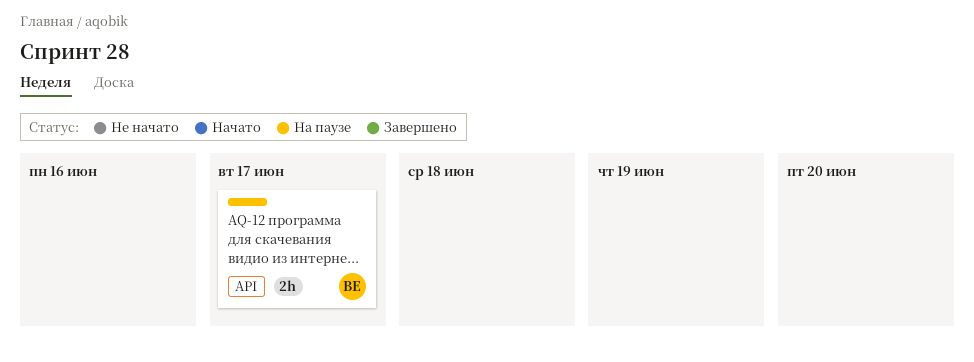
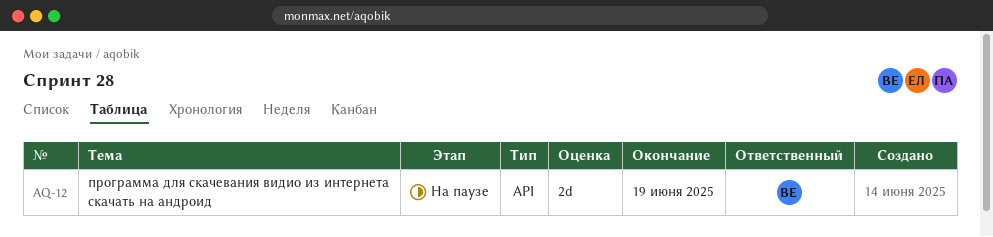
AQ-12, estimate: 2h -> 2d
AQ-12, due: Jun 17 -> Jun 19

